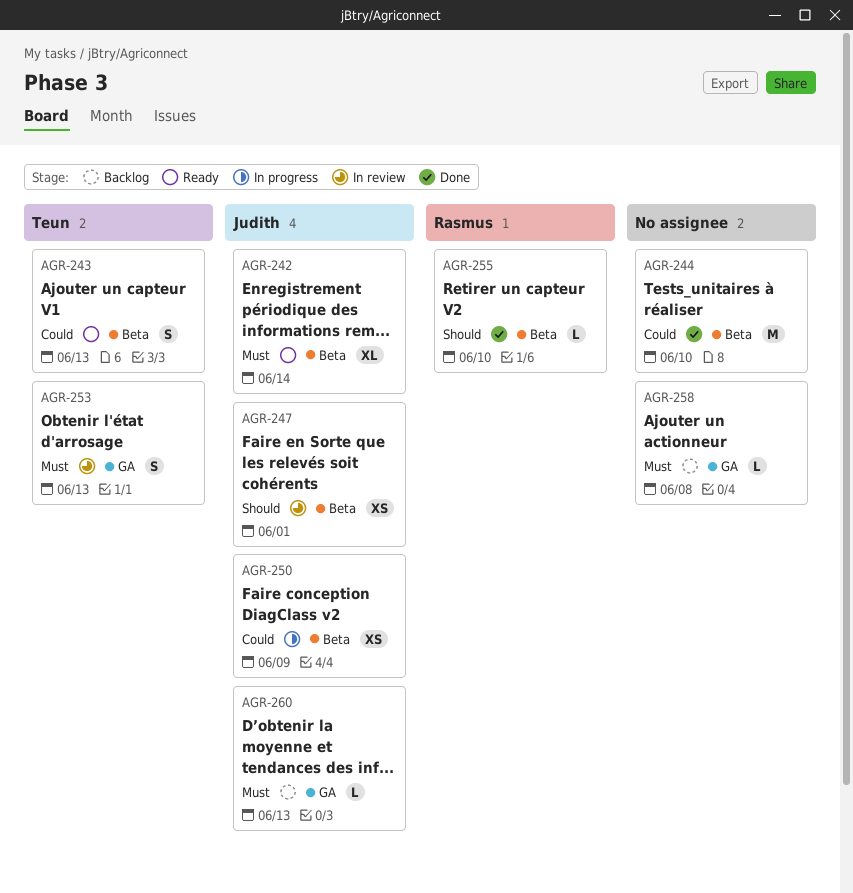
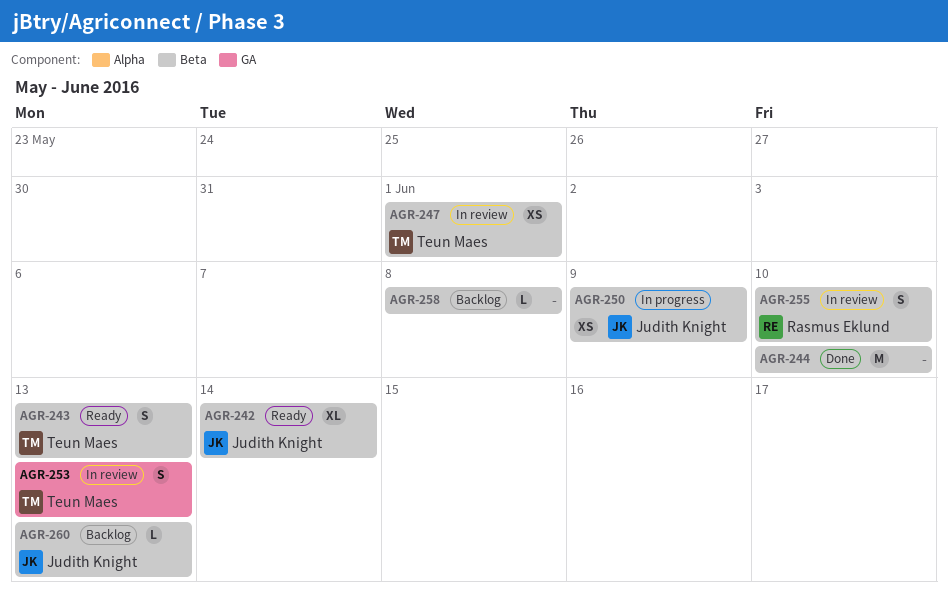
AGR-247, owner: Judith Knight -> Teun Maes
AGR-255, status: Done -> In review
AGR-255, estimate: L -> S
AGR-258, label: GA -> Beta
AGR-260, label: GA -> Beta

